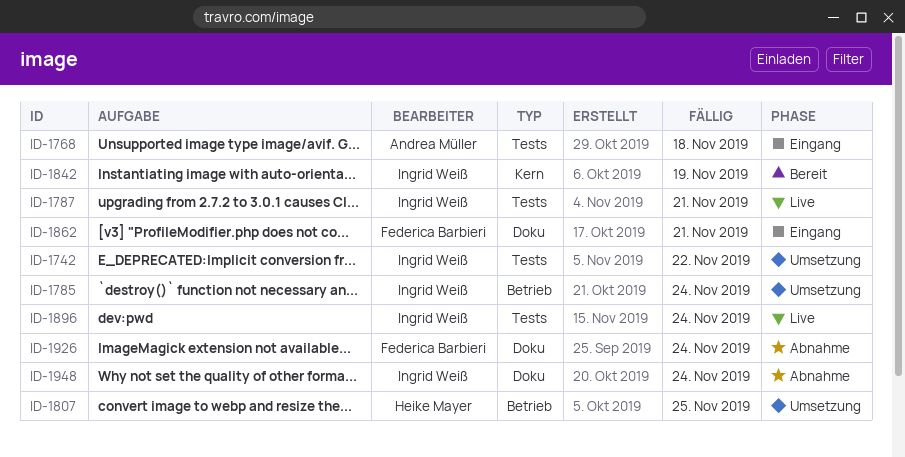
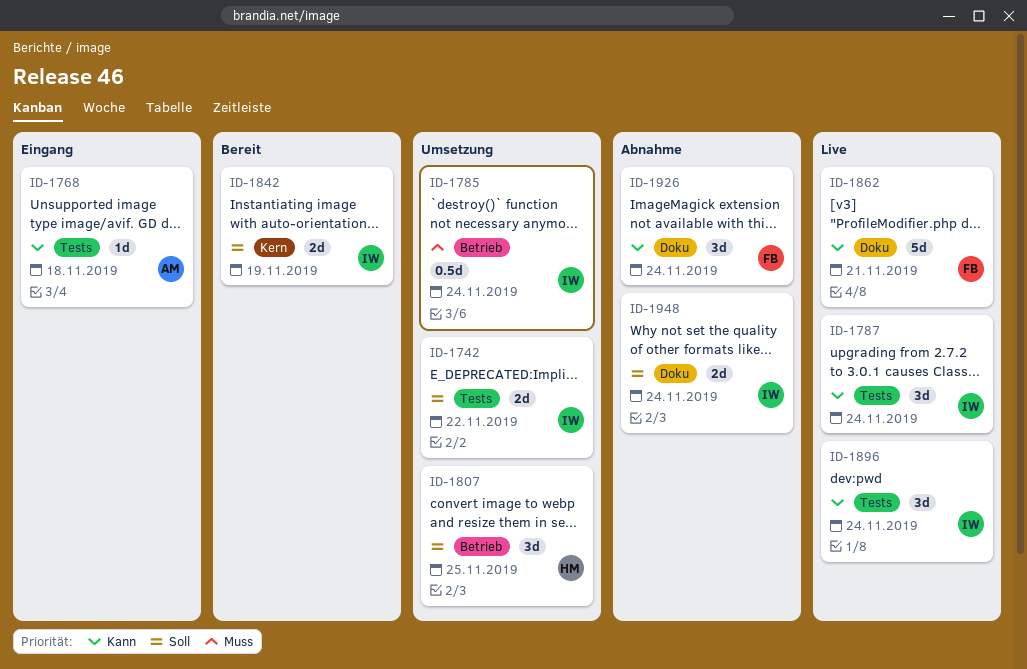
ID-1787, due: Nov 21 -> Nov 24
ID-1862, status: Eingang -> Live

